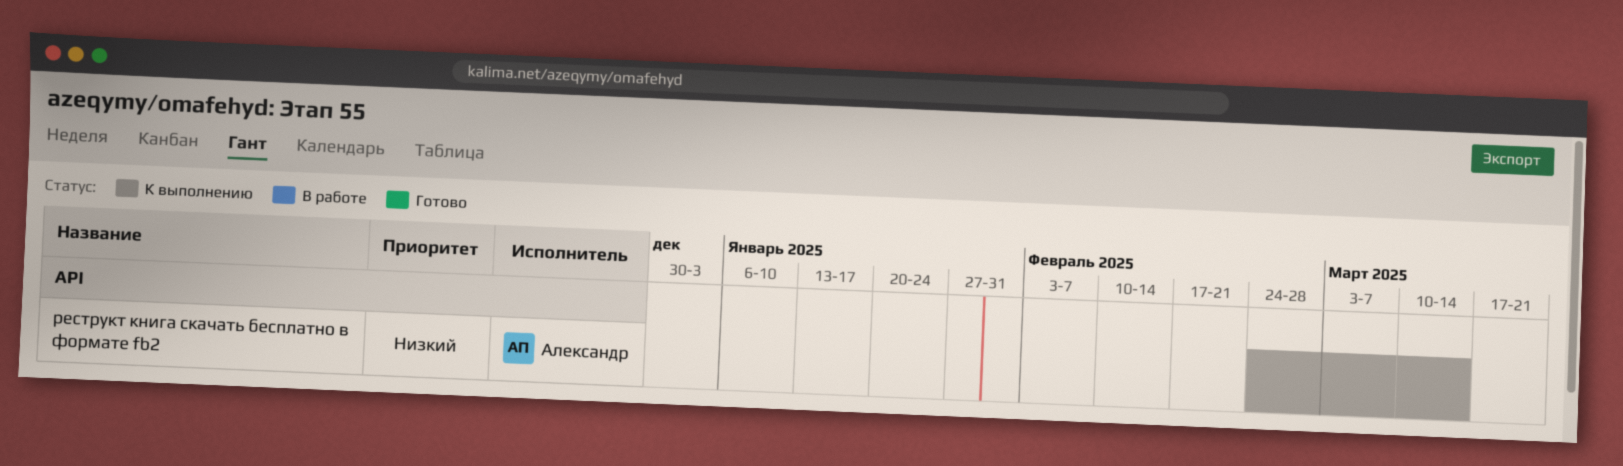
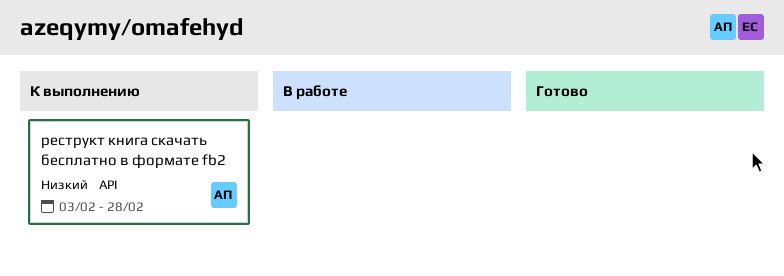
реструкт книга скачать бесплатно в формате fb2, start: Feb 24 -> Feb 3
реструкт книга скачать бесплатно в формате fb2, due: Mar 14 -> Feb 28

